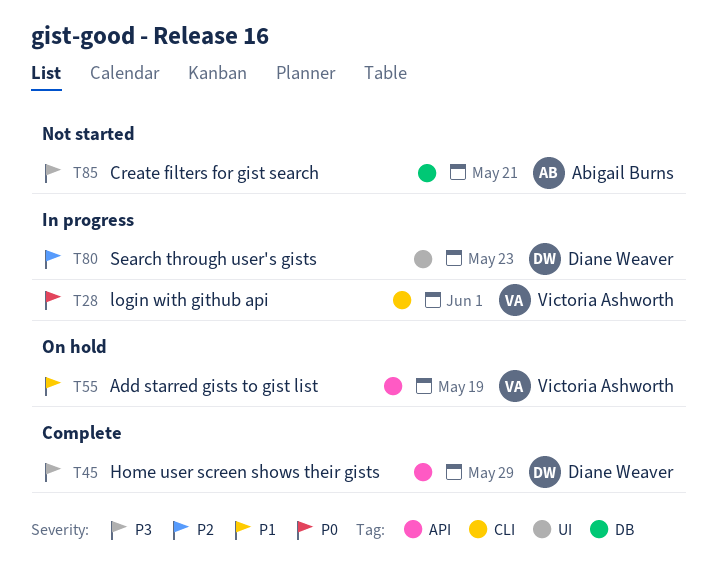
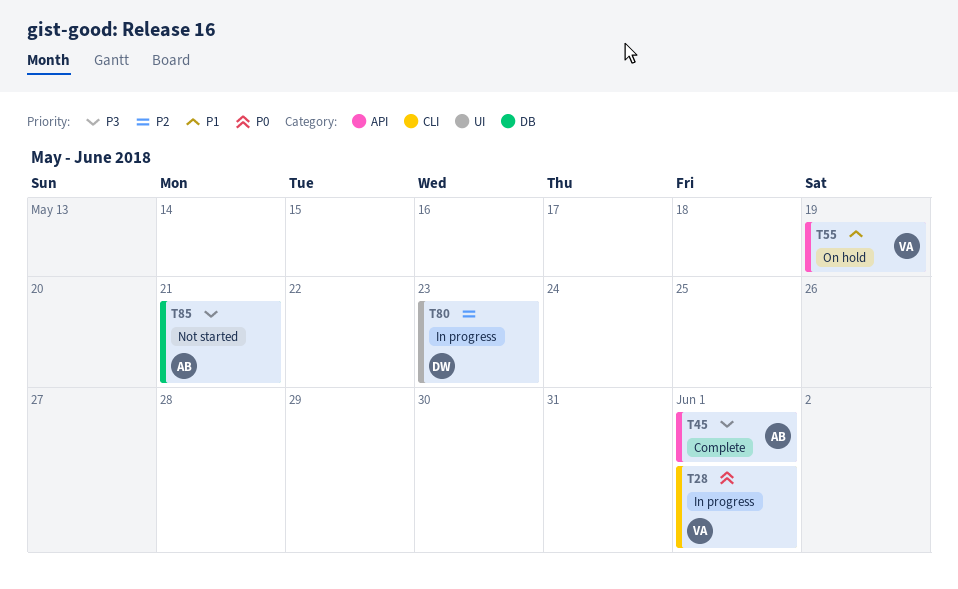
T45, owner: Diane Weaver -> Abigail Burns
T45, due: May 29 -> Jun 1

